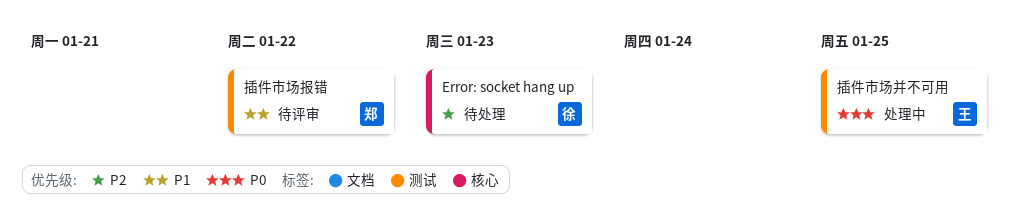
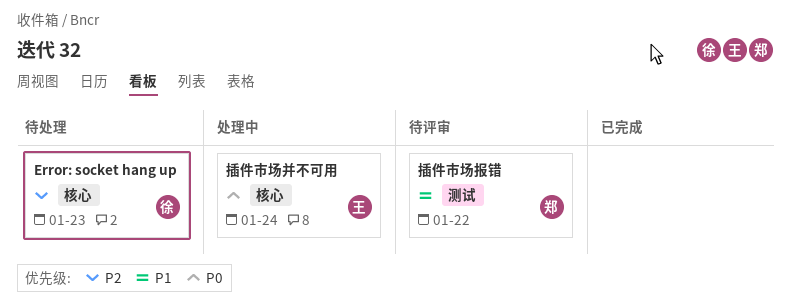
插件市场并不可用, label: 测试 -> 核心
插件市场并不可用, due: Jan 25 -> Jan 24

